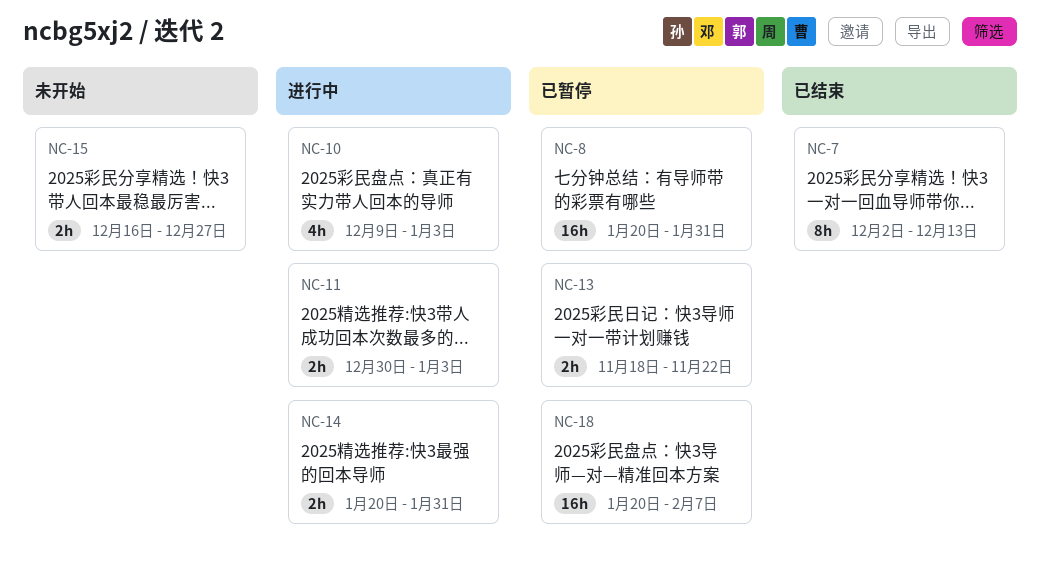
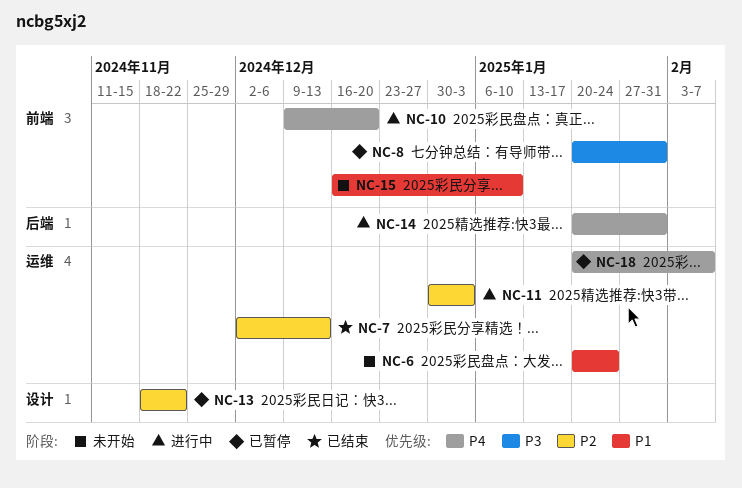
NC-6: none -> present
NC-10, due: Jan 3 -> Dec 20
NC-15, due: Dec 27 -> Jan 10

